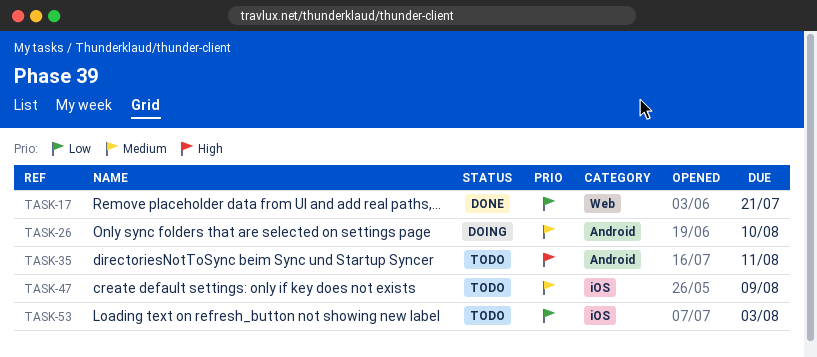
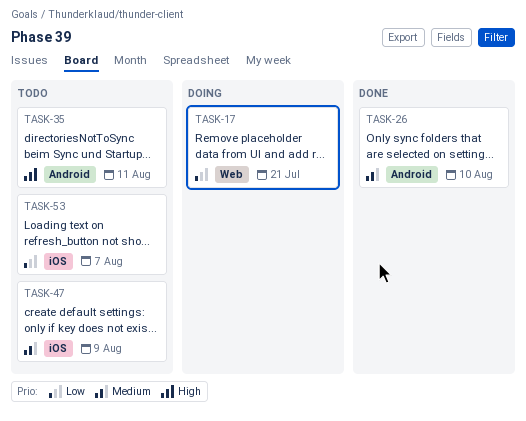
TASK-17, status: Done -> Doing
TASK-26, status: Doing -> Done
TASK-53, due: Aug 3 -> Aug 7

